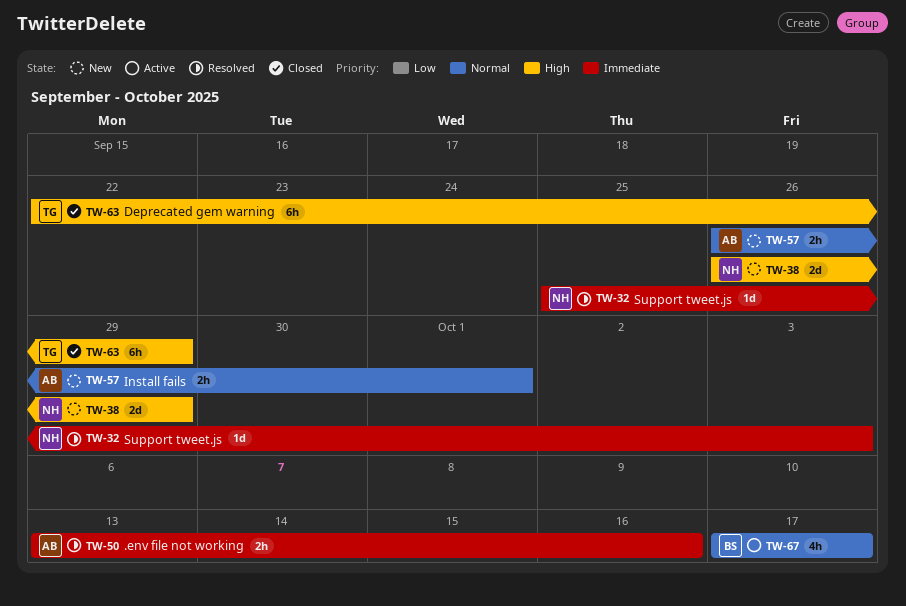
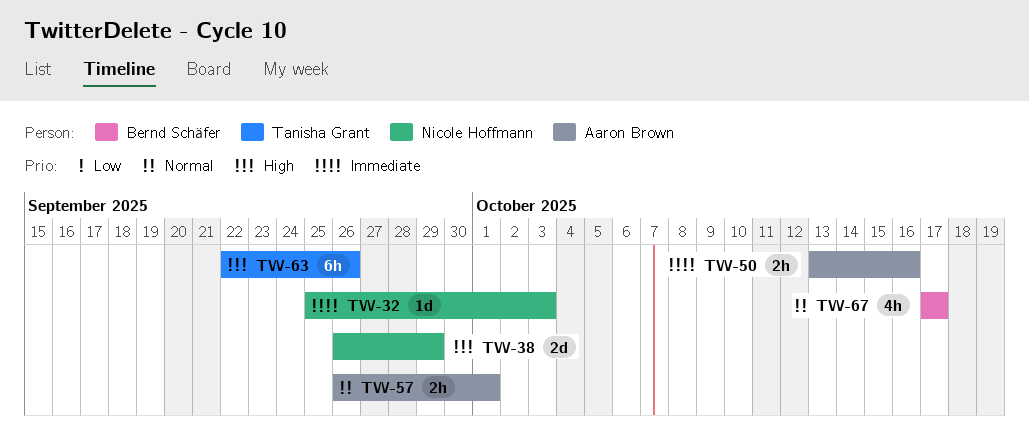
TW-63, due: Sep 29 -> Sep 26

